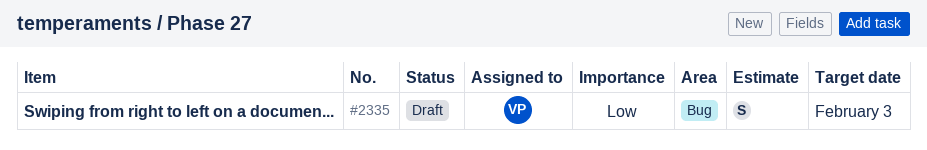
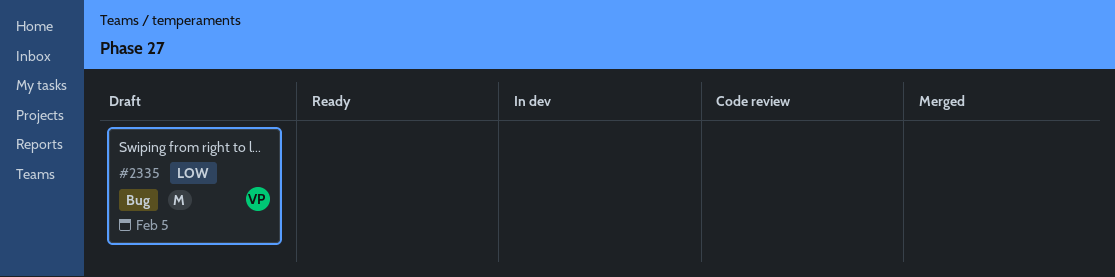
#2335, estimate: S -> M
#2335, due: Feb 3 -> Feb 5

